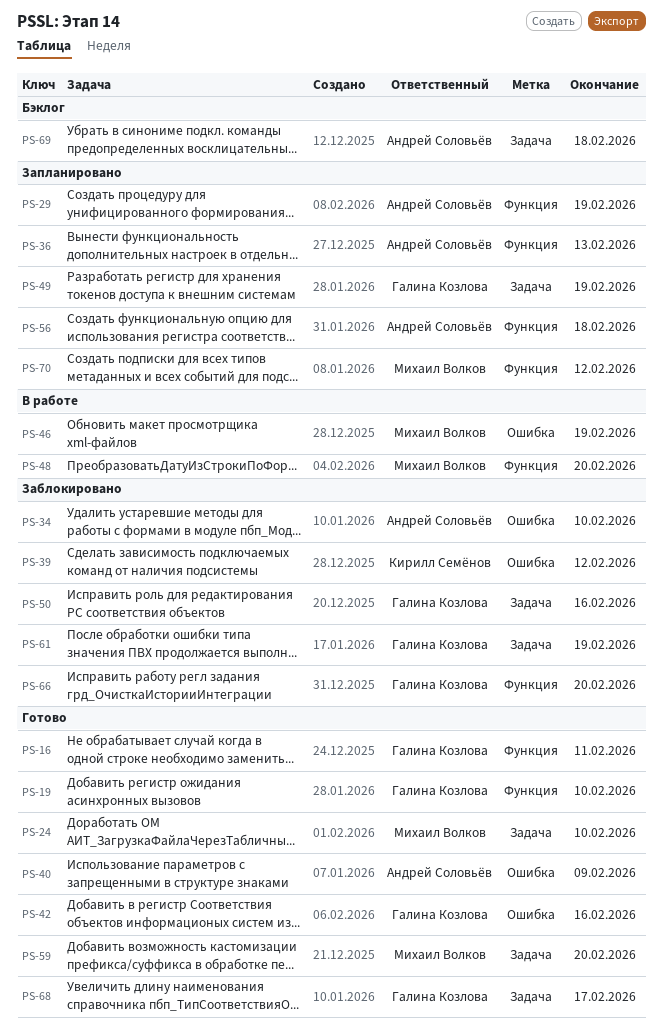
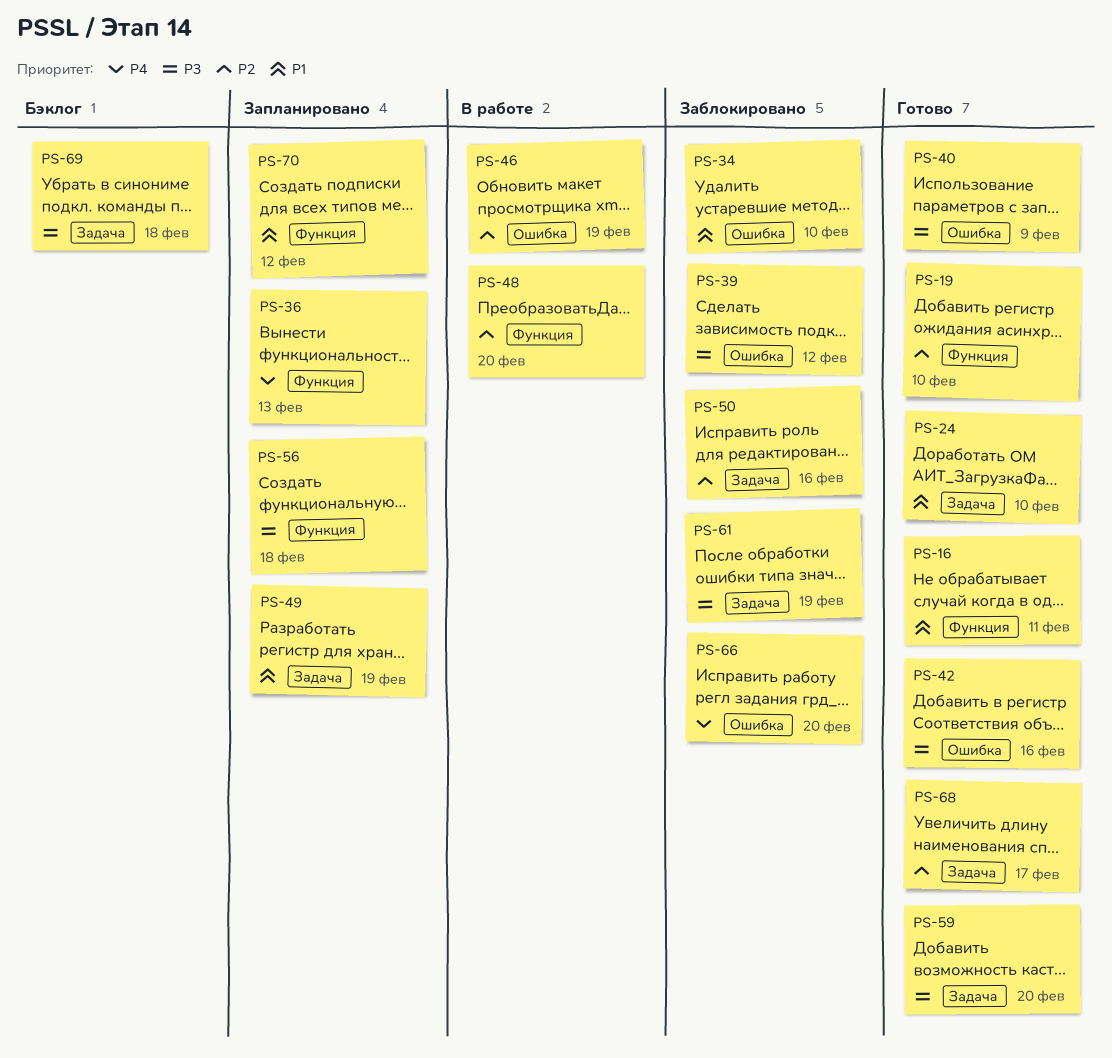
PS-29: present -> none
PS-66, label: Функция -> Ошибка

